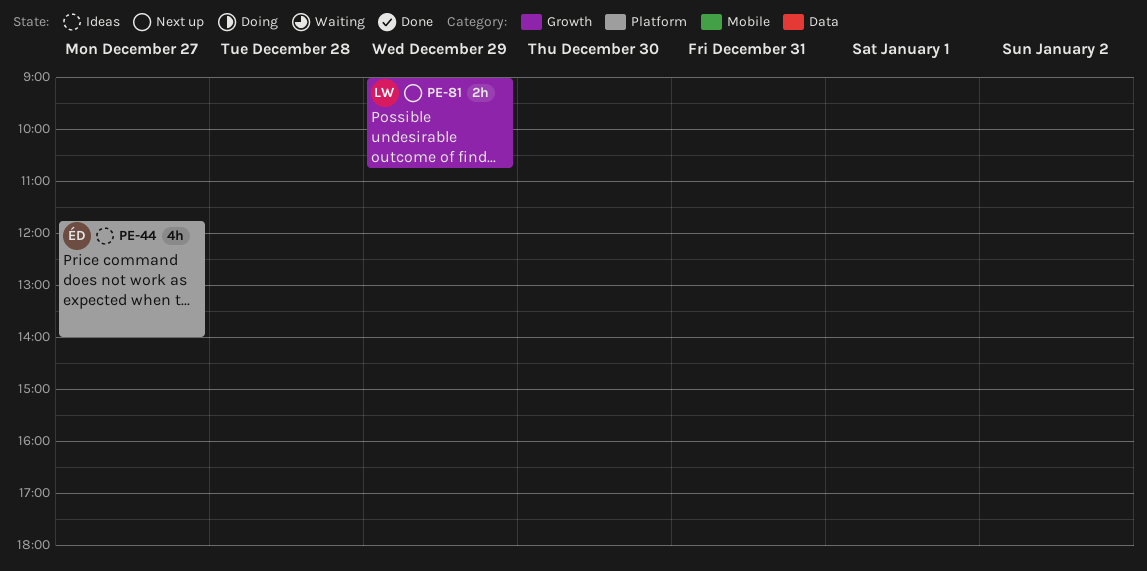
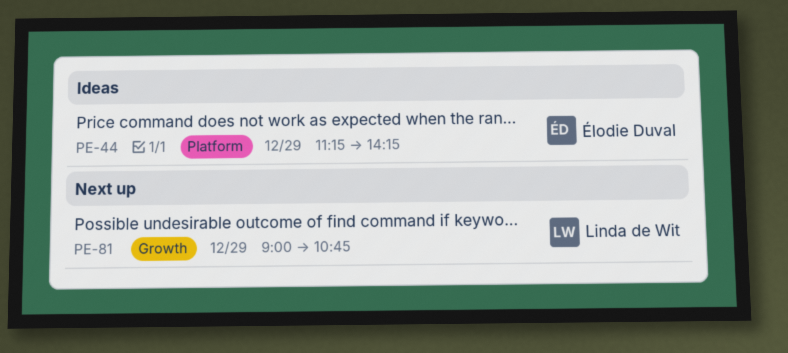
PE-44, day: Dec 27 -> Dec 29
PE-44, begins: 11:45 -> 11:15
PE-44, ends: 14:00 -> 14:15

